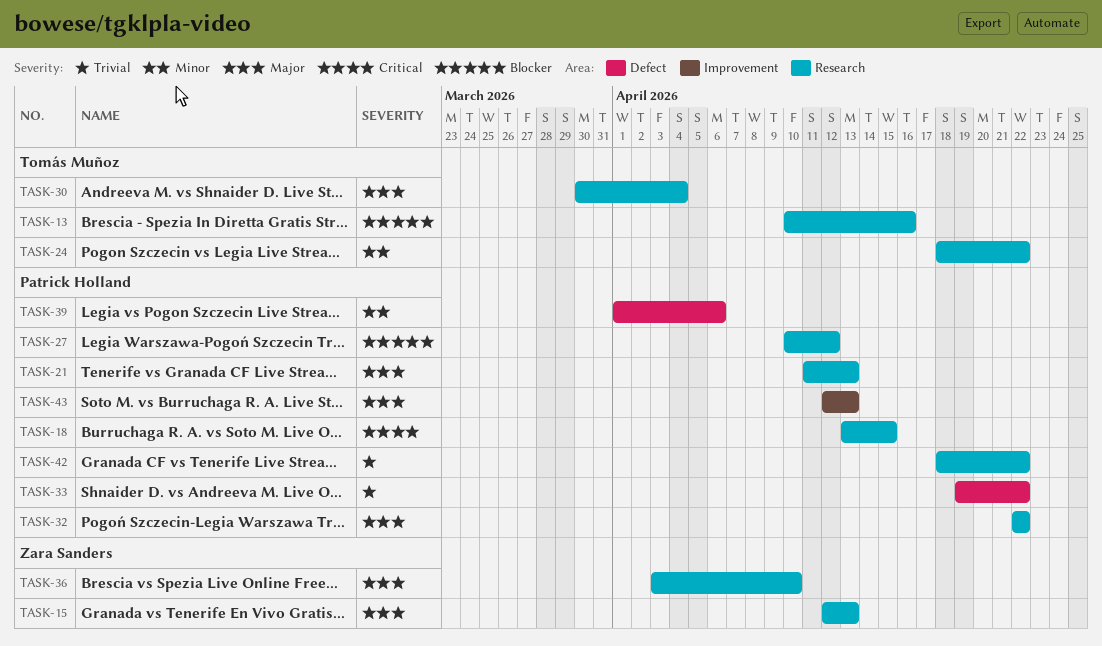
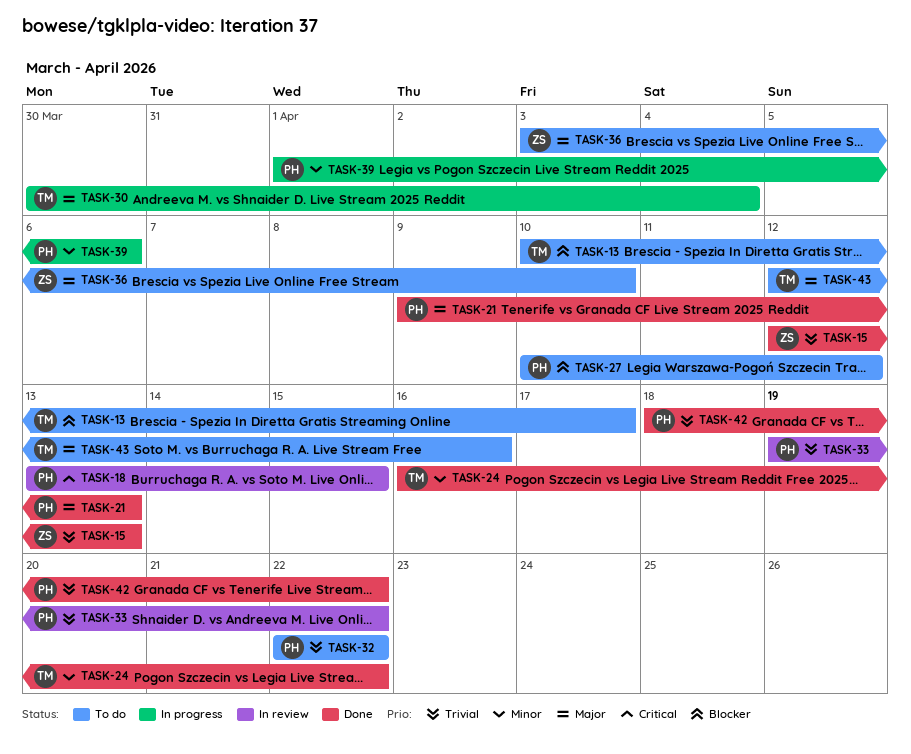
TASK-13, due: Apr 16 -> Apr 17
TASK-15, priority: Major -> Trivial
TASK-21, start: Apr 11 -> Apr 9
TASK-24, start: Apr 18 -> Apr 16
TASK-32, priority: Major -> Trivial
TASK-43, owner: Patrick Holland -> Tomás Muñoz
TASK-43, due: Apr 13 -> Apr 16

